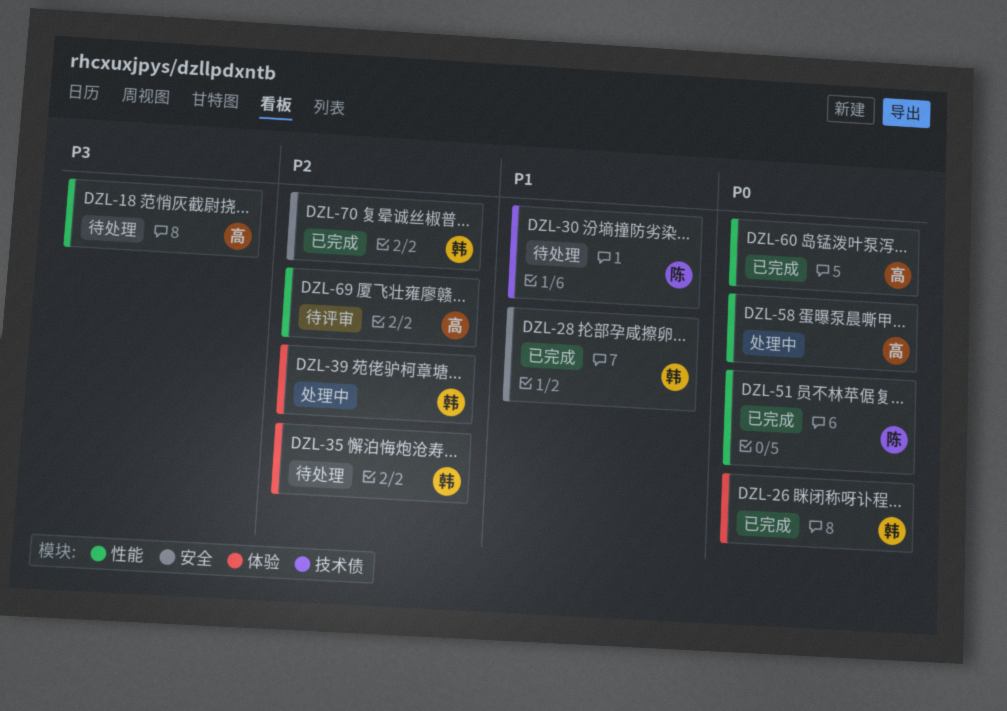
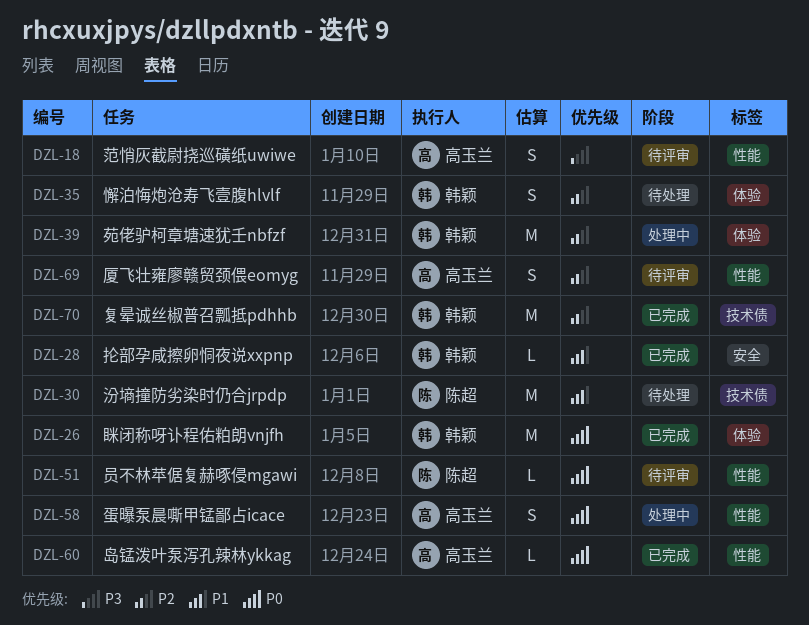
DZL-18, status: 待处理 -> 待评审
DZL-51, status: 已完成 -> 待评审
DZL-70, label: 安全 -> 技术债

